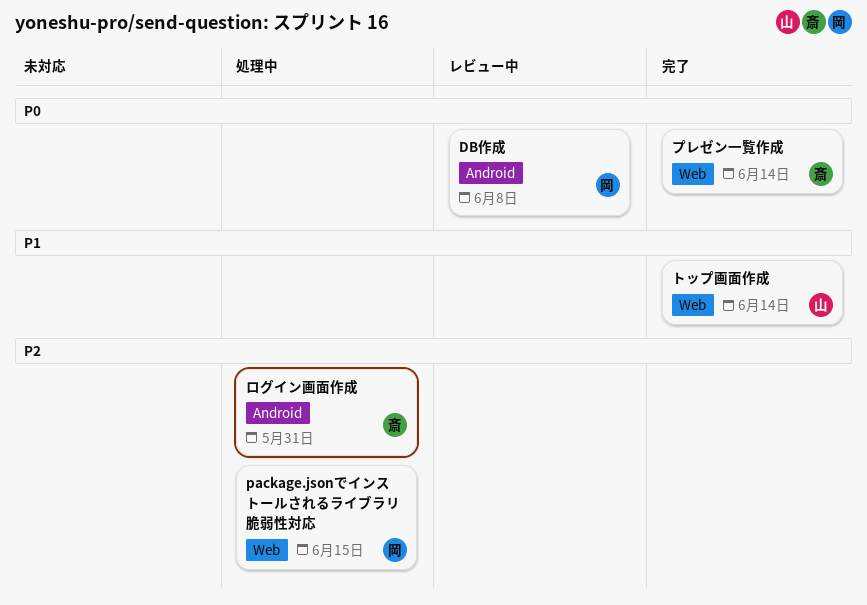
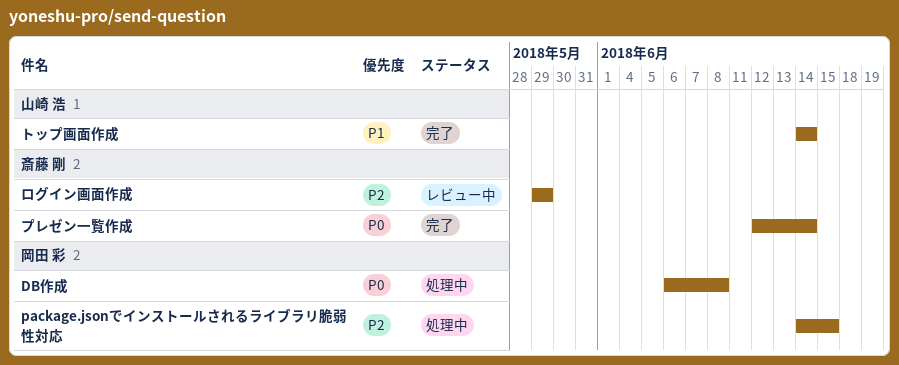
DB作成, status: レビュー中 -> 処理中
ログイン画面作成, status: 処理中 -> レビュー中
ログイン画面作成, due: May 31 -> May 29

